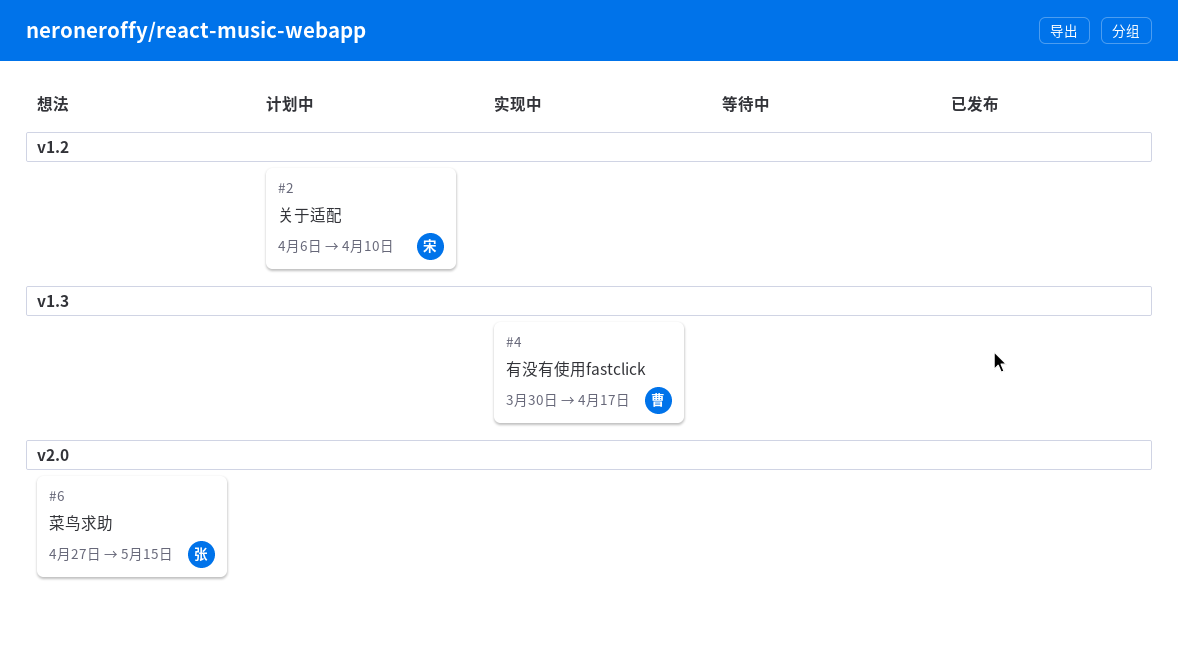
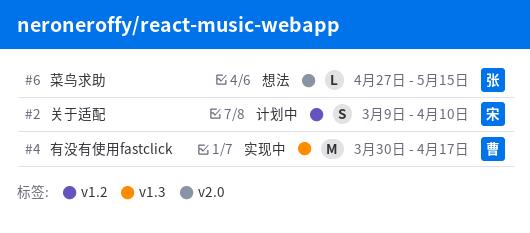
#2, start: Apr 6 -> Mar 9

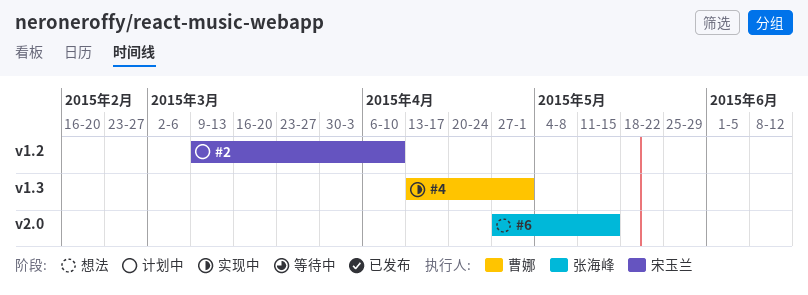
#4, start: Mar 30 -> Apr 13
#4, due: Apr 17 -> May 1

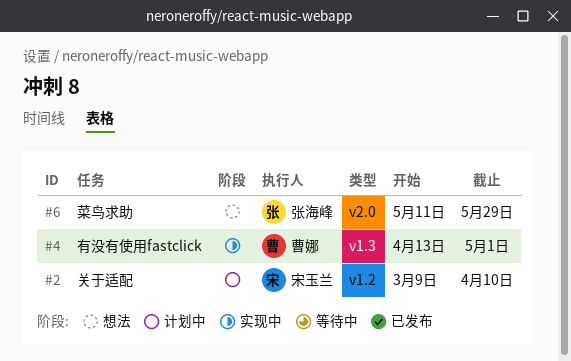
#6, start: Apr 27 -> May 11
#6, due: May 15 -> May 29

